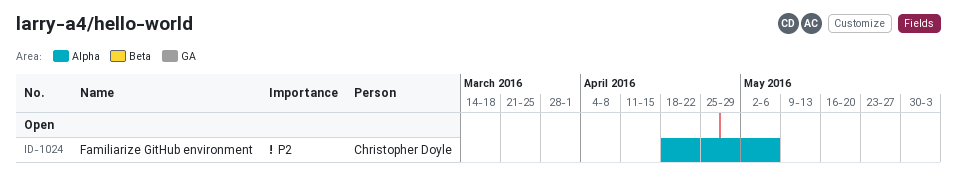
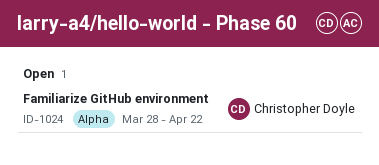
ID-1024, start: Apr 18 -> Mar 28
ID-1024, due: May 6 -> Apr 22

